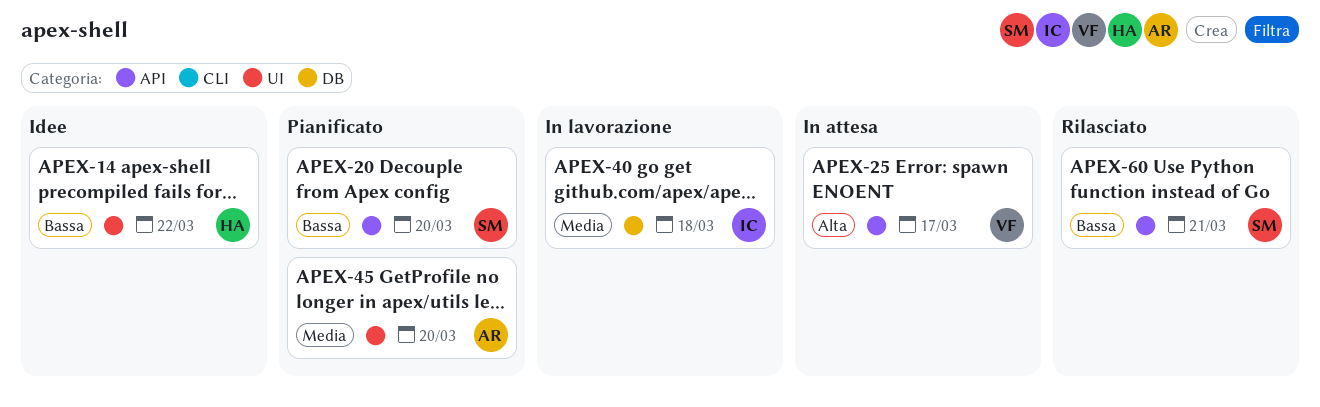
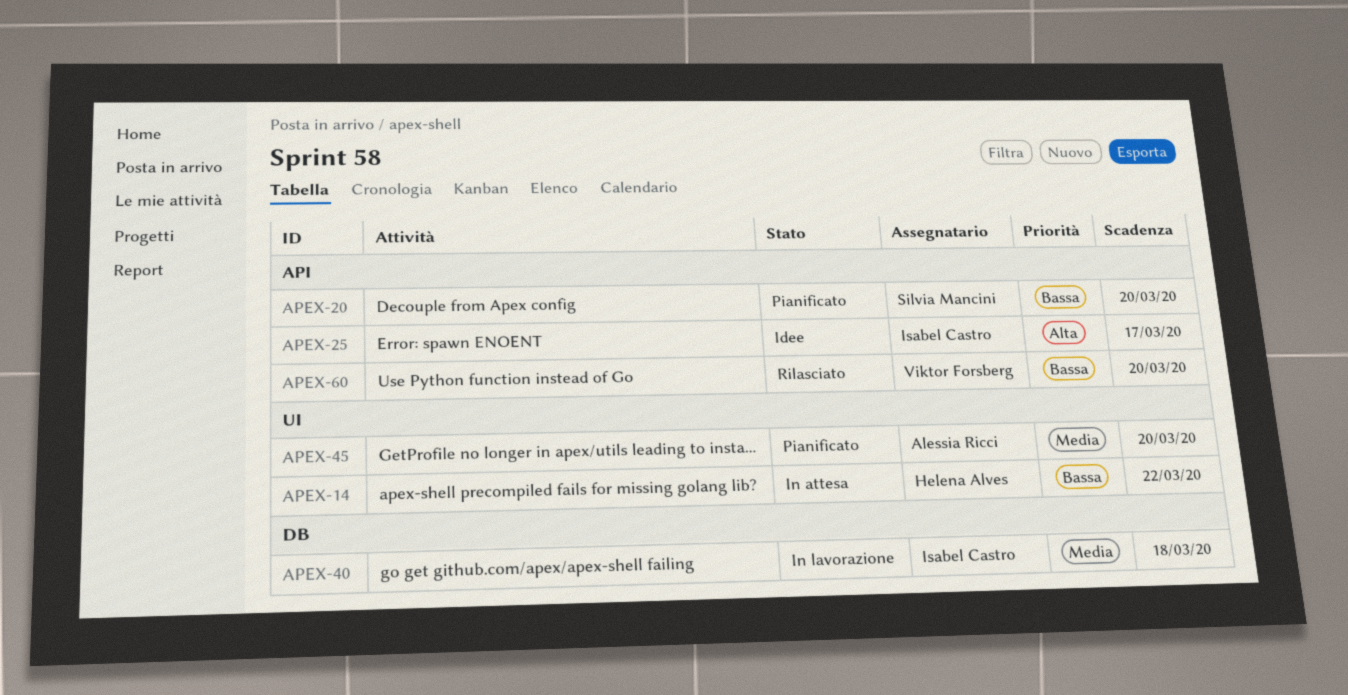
APEX-14, status: Idee -> In attesa
APEX-25, status: In attesa -> Idee
APEX-25, owner: Viktor Forsberg -> Isabel Castro
APEX-60, owner: Silvia Mancini -> Viktor Forsberg
APEX-60, due: Mar 21 -> Mar 20

